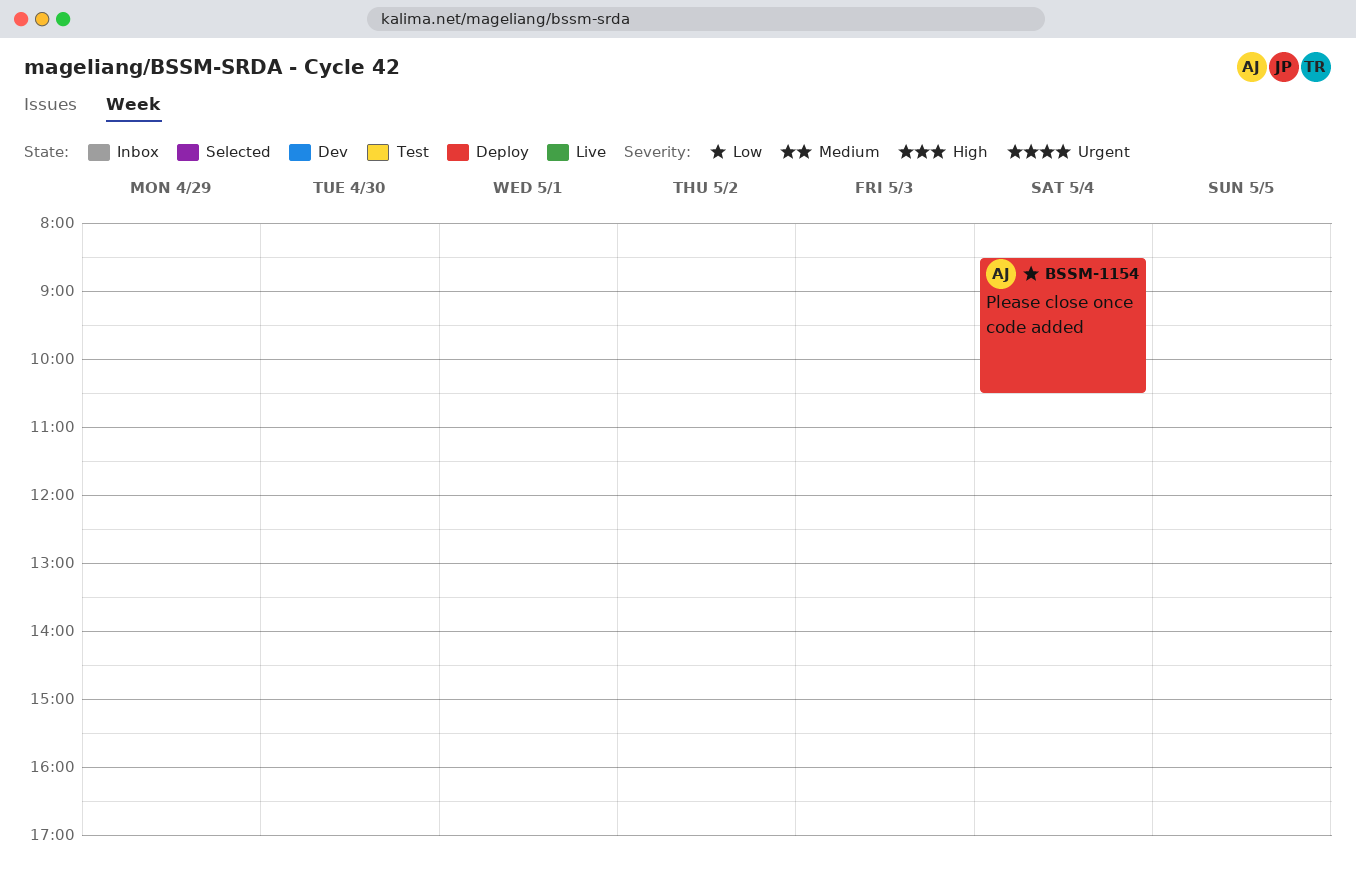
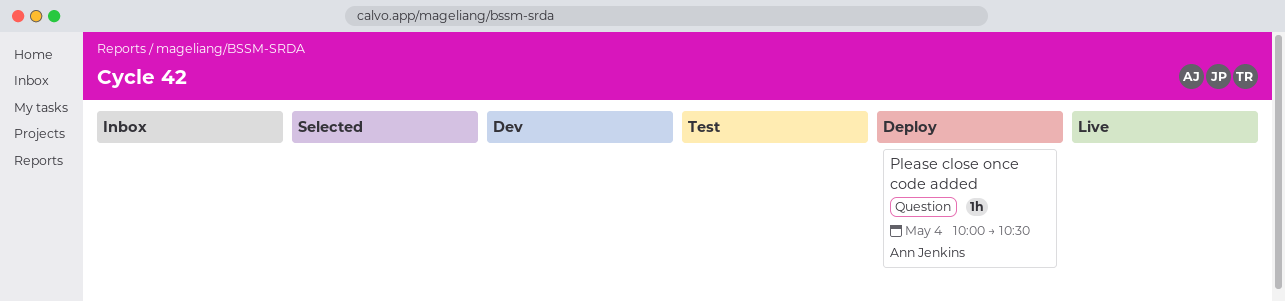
Please close once code added, begins: 08:30 -> 10:00

